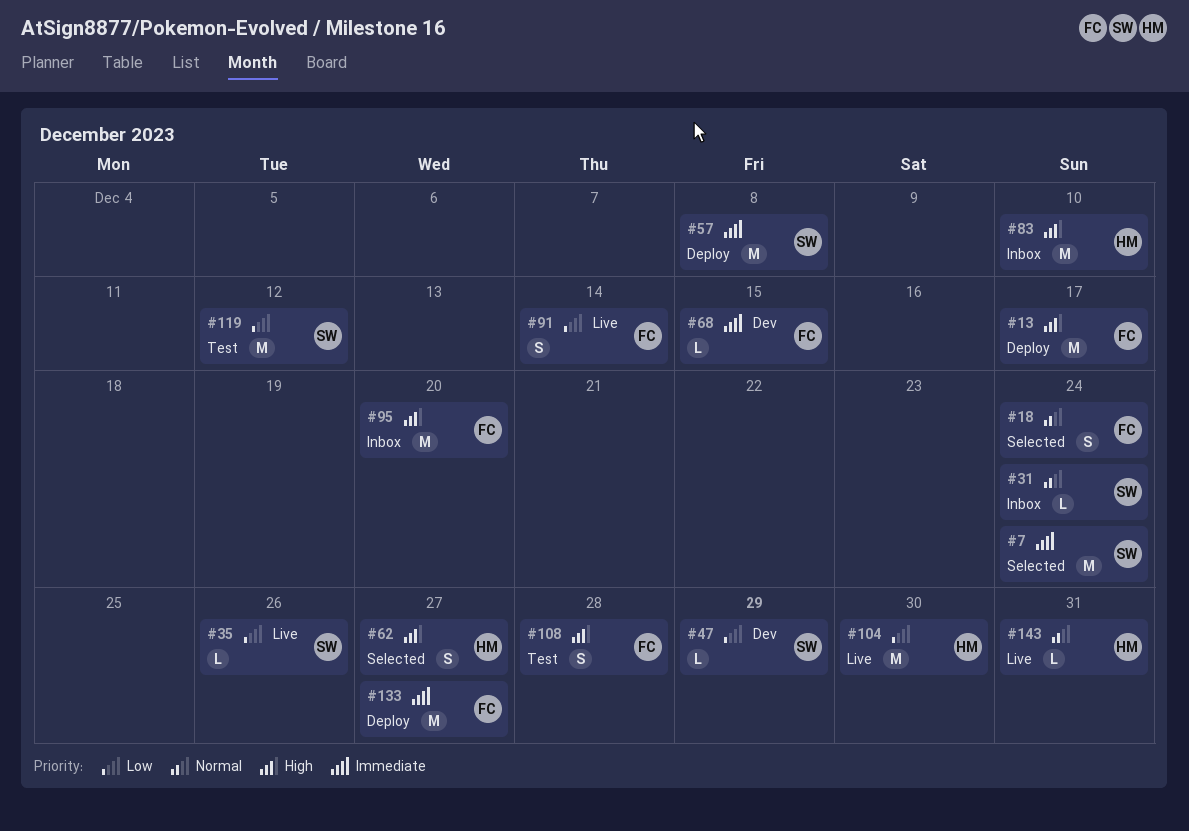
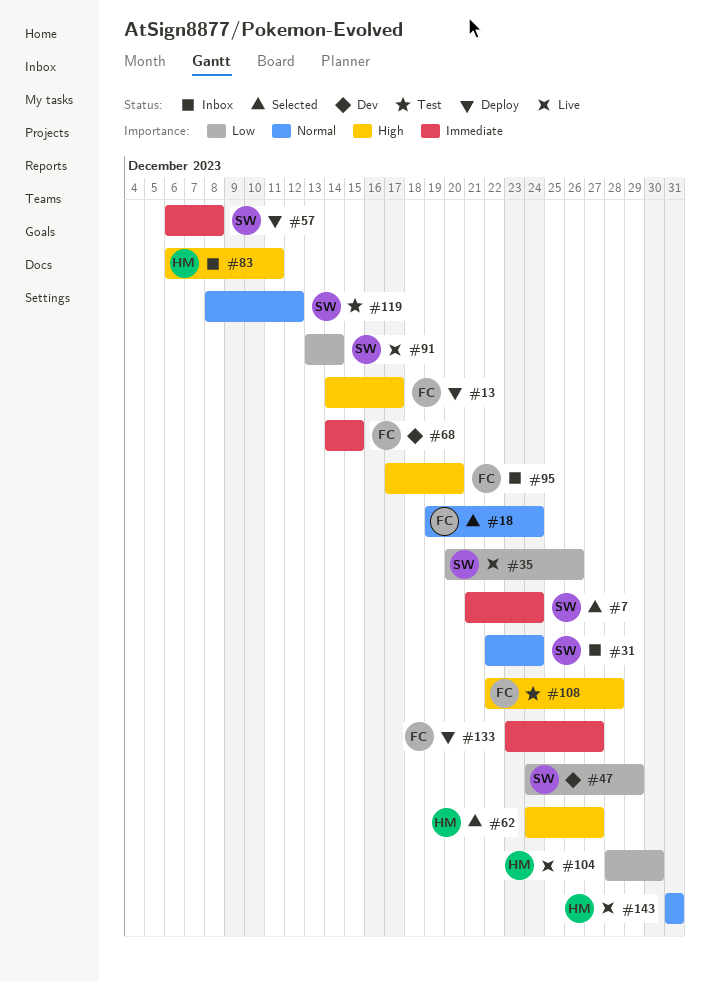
#83, due: Dec 10 -> Dec 11
#91, owner: FC -> SW
#119, priority: Low -> Normal

